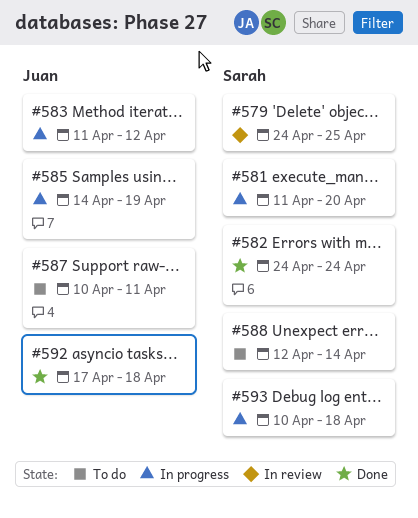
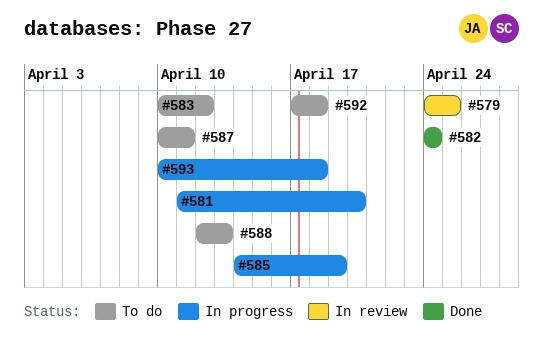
#583, status: In progress -> To do
#583, start: Apr 11 -> Apr 10
#588, due: Apr 14 -> Apr 13
#592, status: Done -> To do

